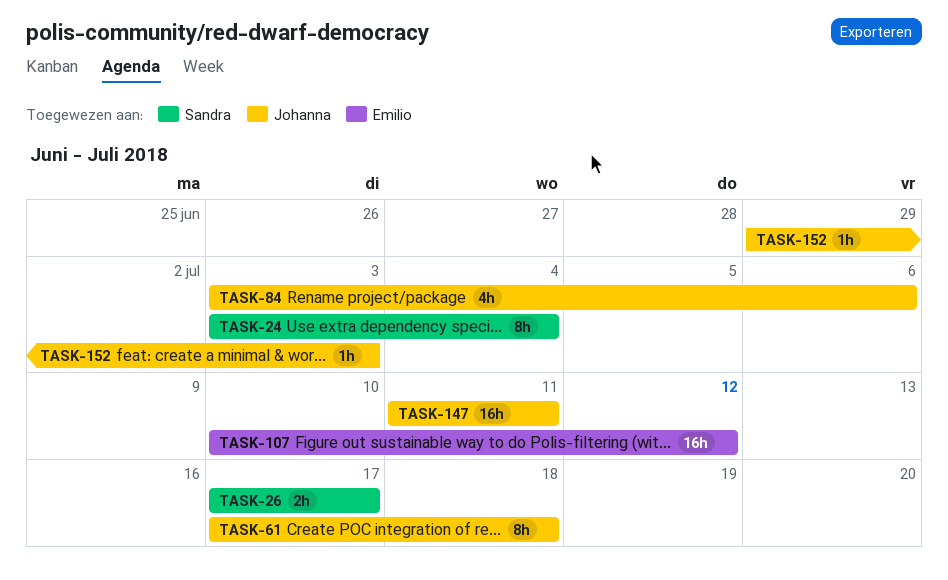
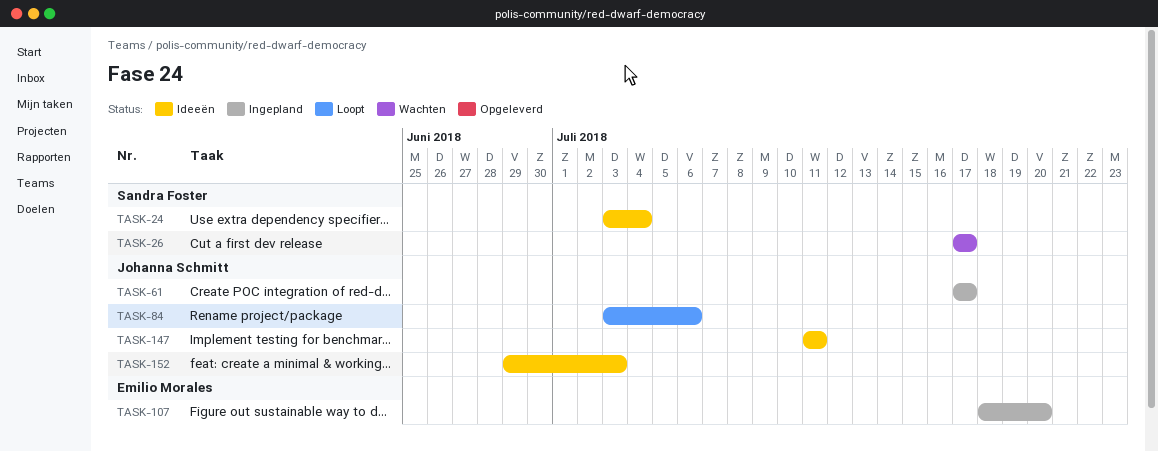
TASK-61, due: Jul 18 -> Jul 17
TASK-107, start: Jul 10 -> Jul 18
TASK-107, due: Jul 12 -> Jul 20

